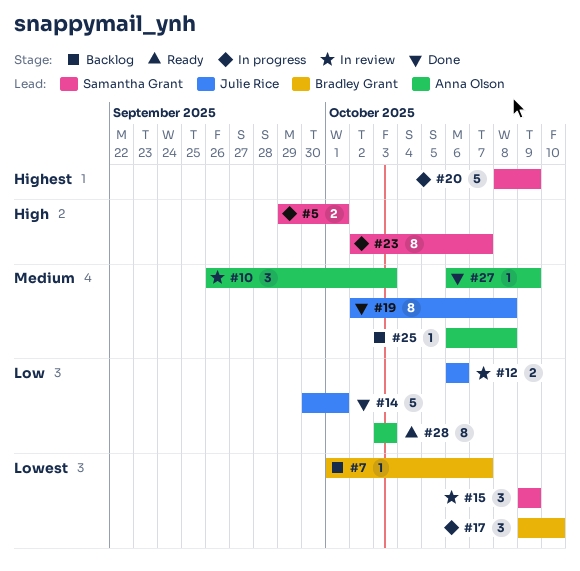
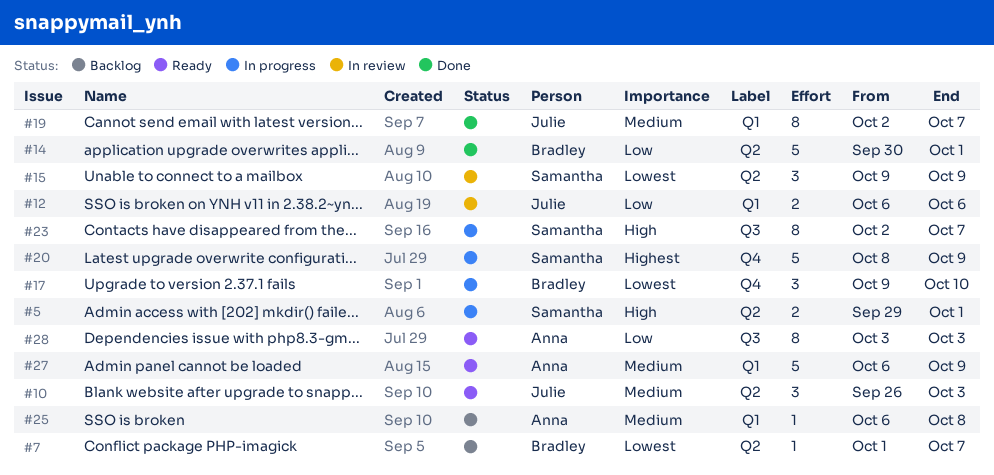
#10, status: In review -> Ready
#10, owner: Anna Olson -> Julie Rice
#14, owner: Julie Rice -> Bradley Grant
#19, due: Oct 8 -> Oct 7
#27, status: Done -> Ready
#27, estimate: 1 -> 5

